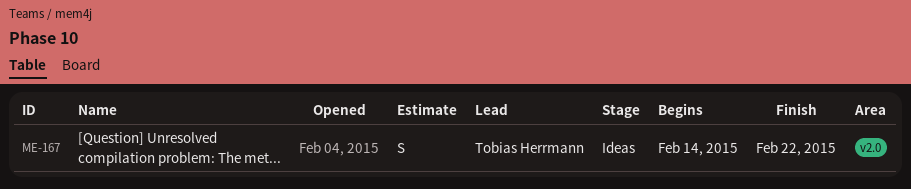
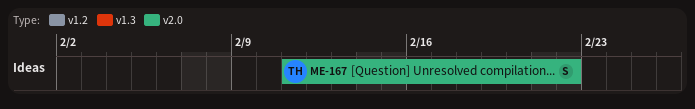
ME-167, start: Feb 14 -> Feb 11

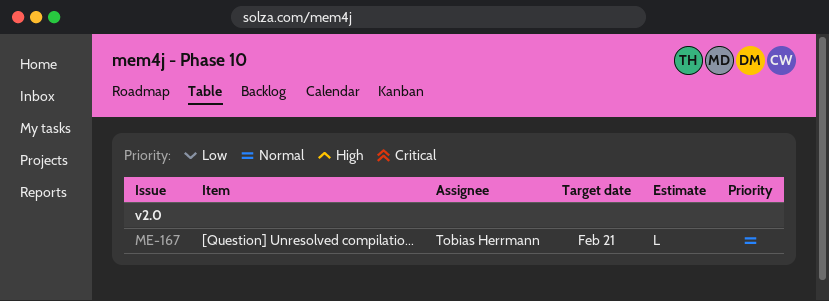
ME-167, estimate: S -> L
ME-167, due: Feb 22 -> Feb 21

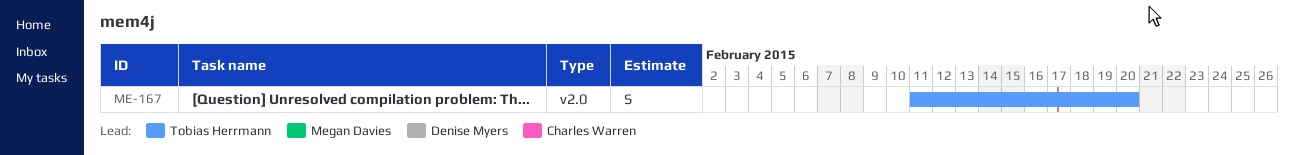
ME-167, estimate: L -> S
ME-167, due: Feb 21 -> Feb 20

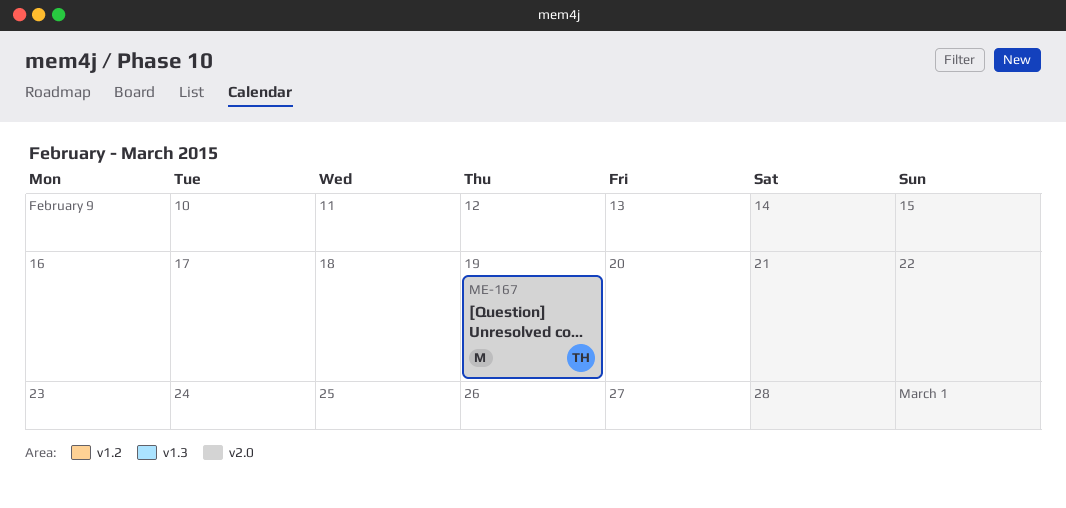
ME-167, estimate: S -> M
ME-167, due: Feb 20 -> Feb 19

